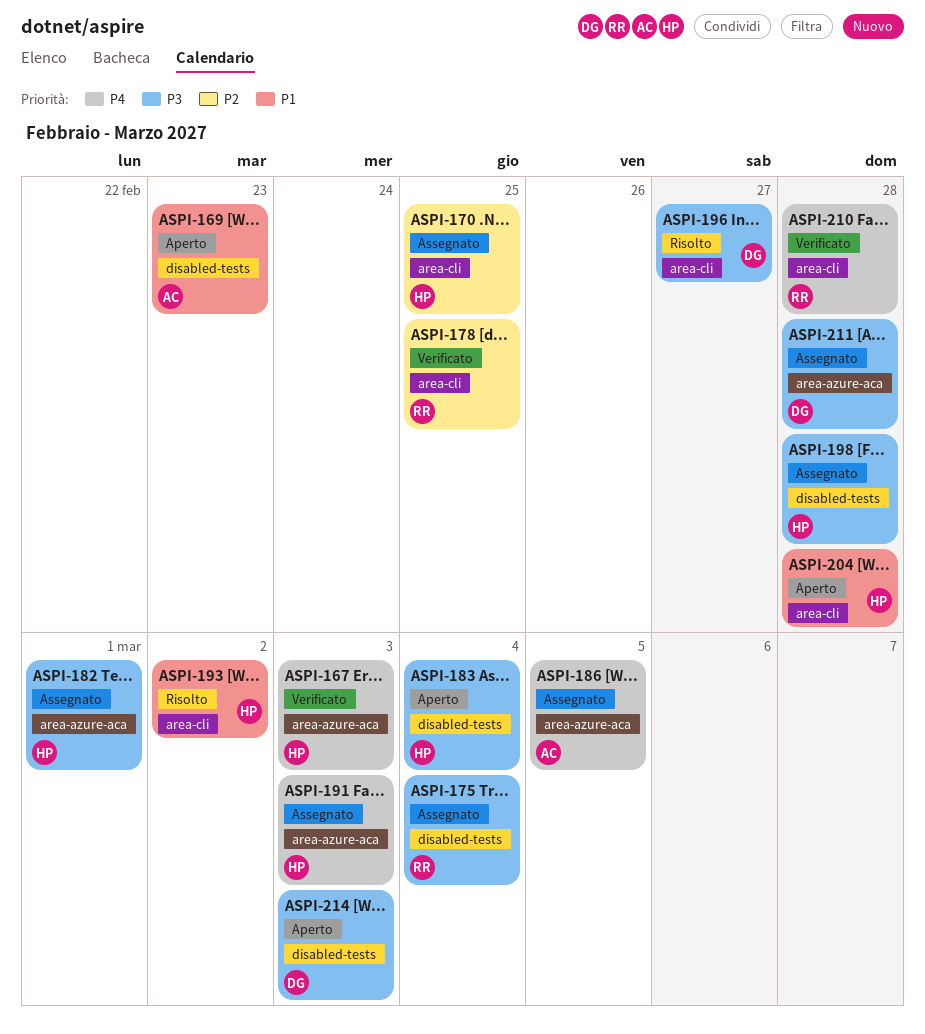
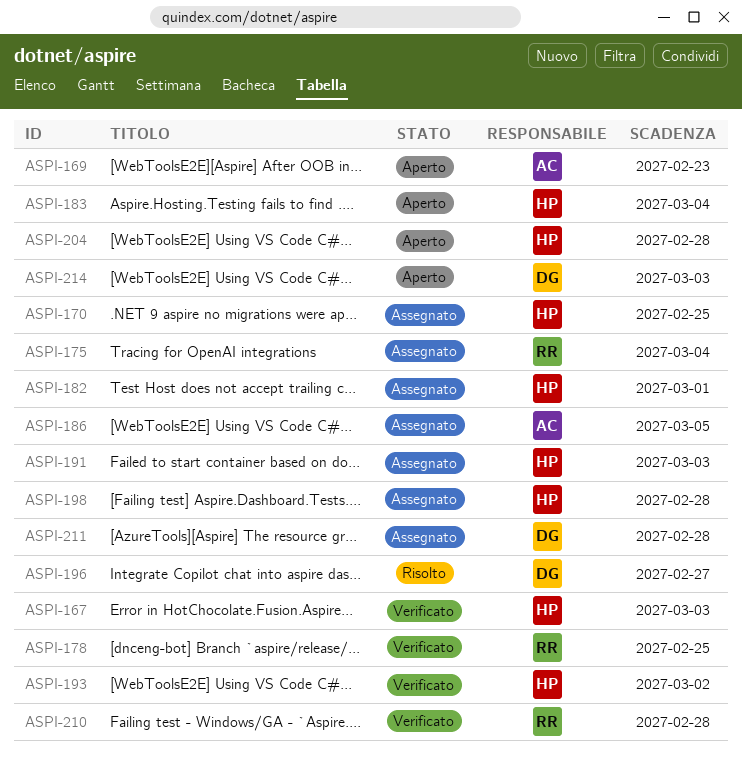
ASPI-193, status: Risolto -> Verificato

